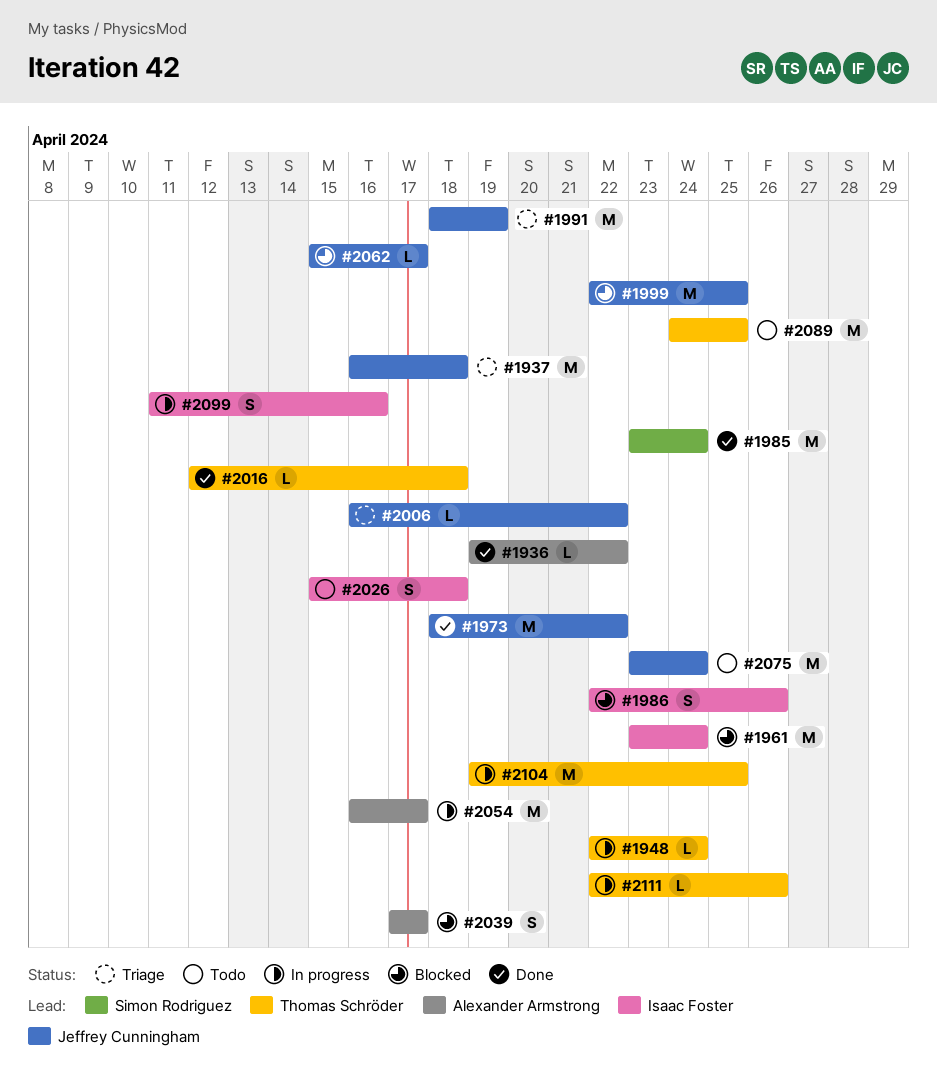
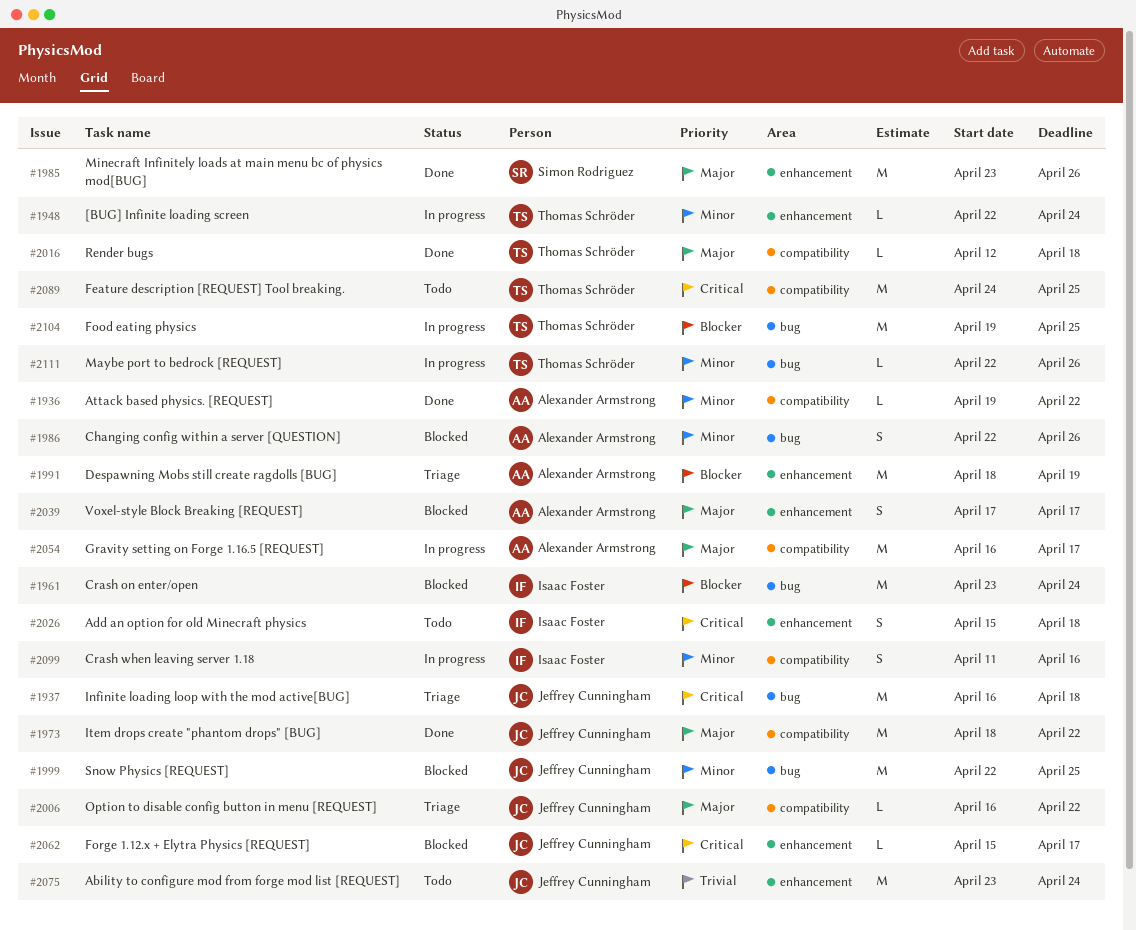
#1985, due: Apr 24 -> Apr 26
#1986, owner: Isaac Foster -> Alexander Armstrong
#1991, owner: Jeffrey Cunningham -> Alexander Armstrong

